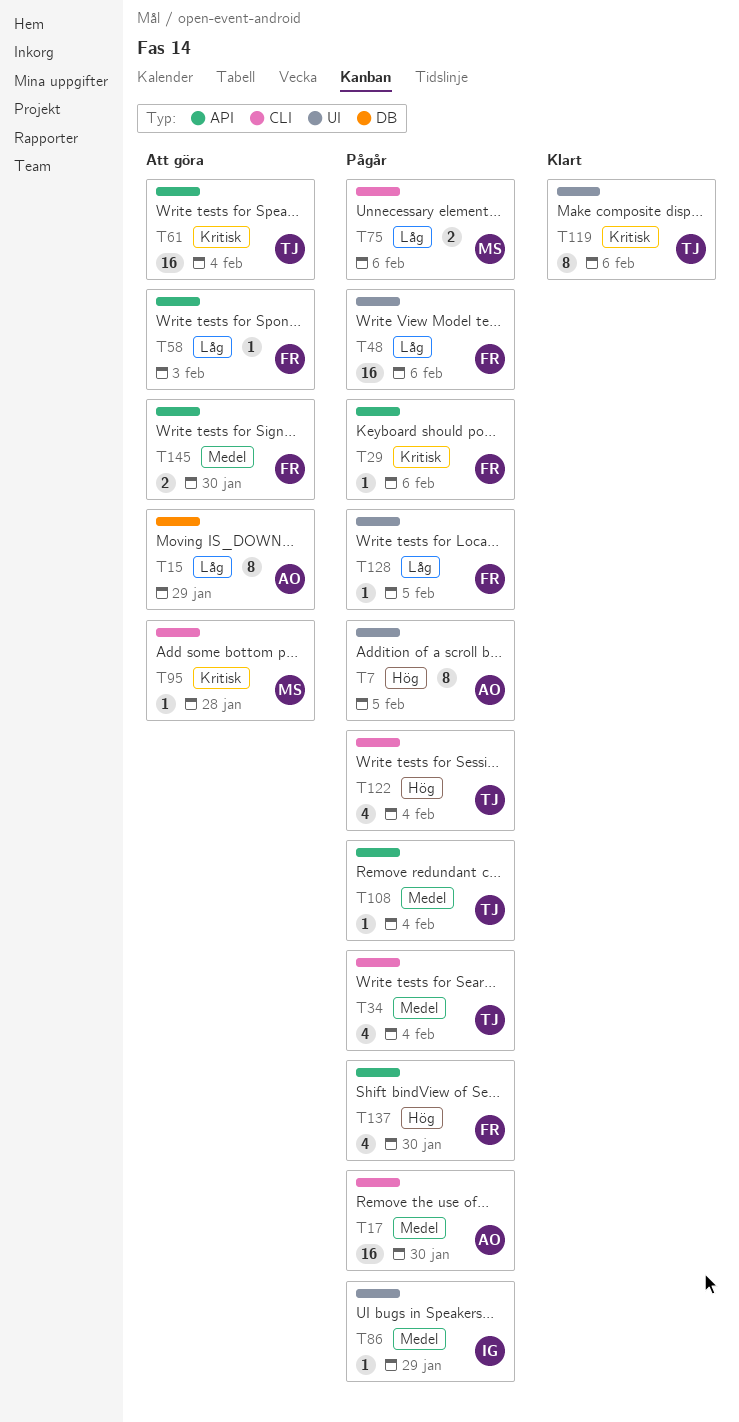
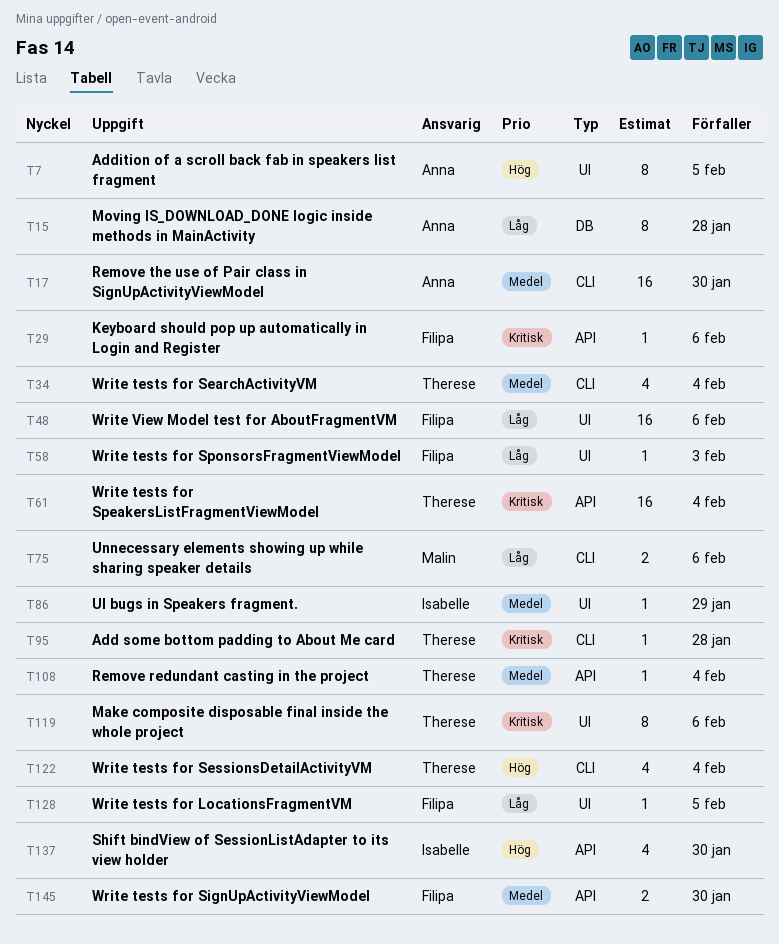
T15, due: Jan 29 -> Jan 28
T58, label: API -> UI
T95, owner: Malin -> Therese
T137, owner: Filipa -> Isabelle

